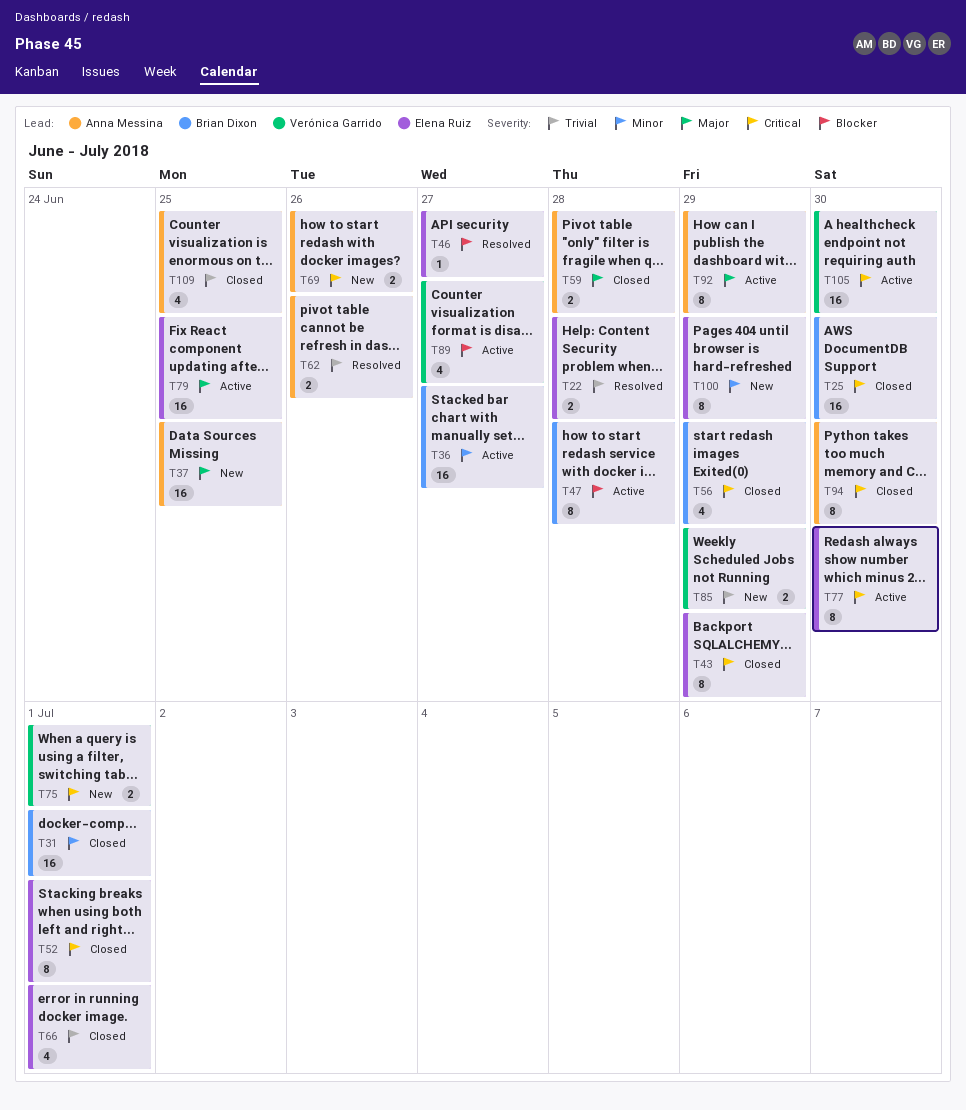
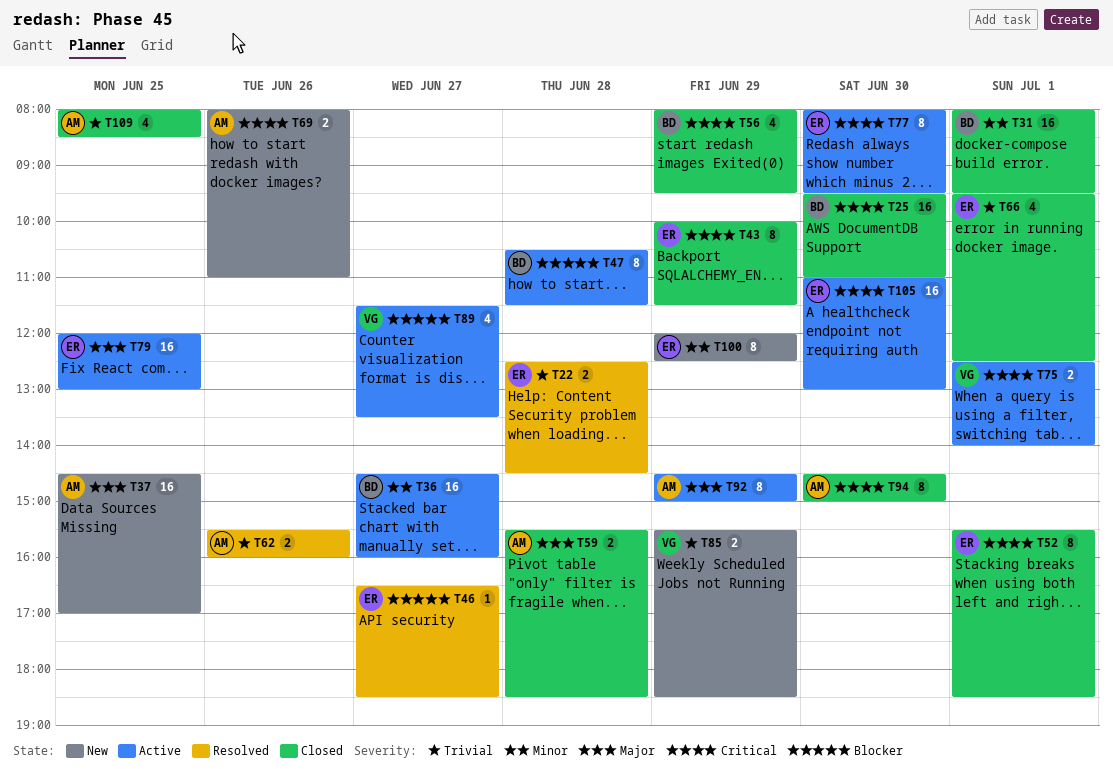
T75, status: New -> Active
T105, owner: Verónica Garrido -> Elena Ruiz

